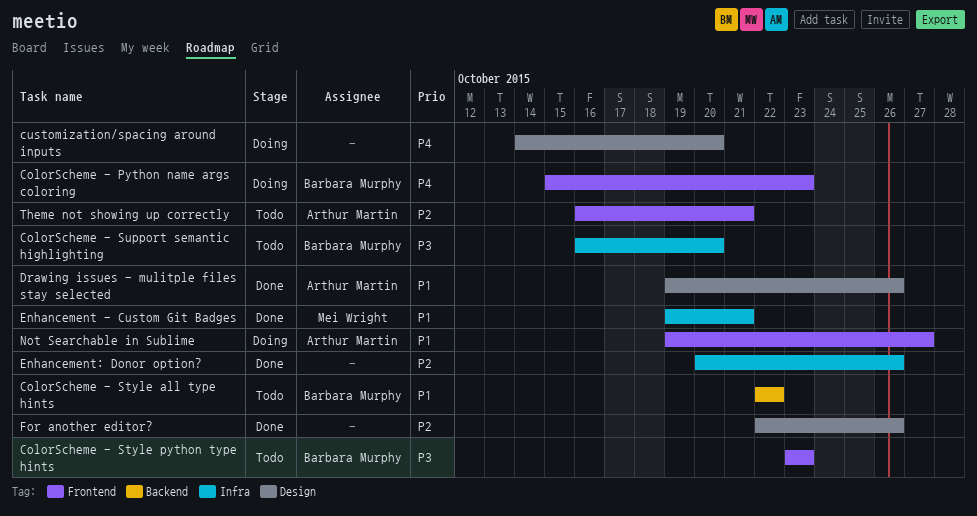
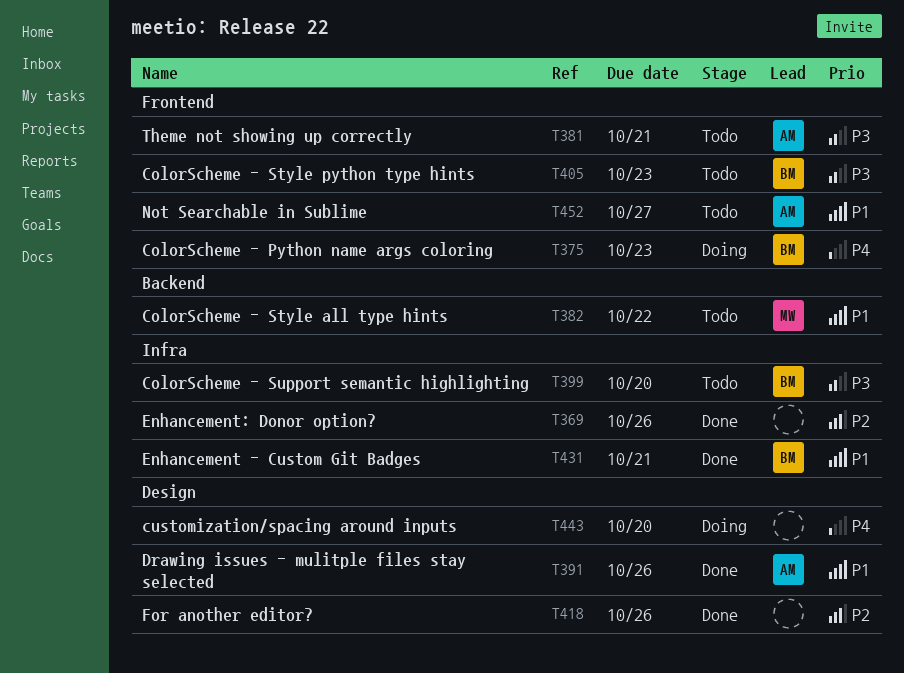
ColorScheme - Style all type hints, owner: Barbara Murphy -> Mei Wright
Enhancement - Custom Git Badges, owner: Mei Wright -> Barbara Murphy
Not Searchable in Sublime, status: Doing -> Todo
Theme not showing up correctly, priority: P2 -> P3

